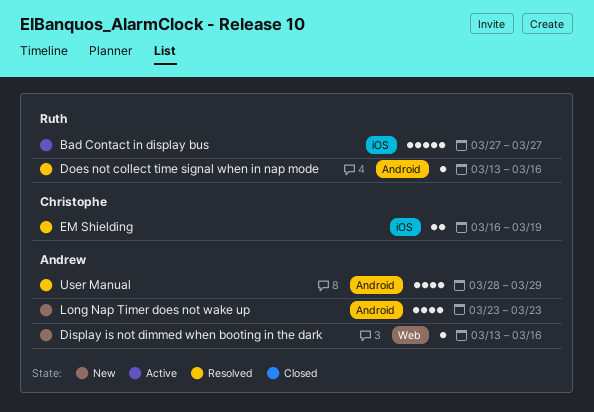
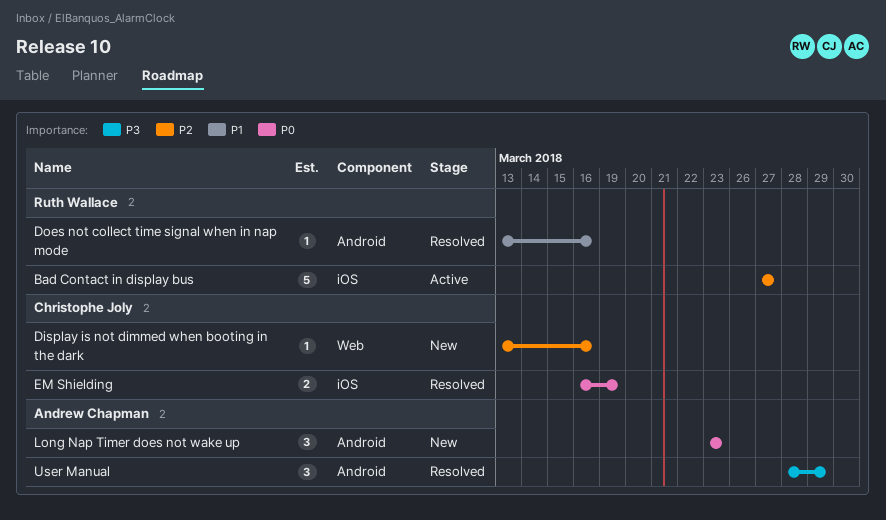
Display is not dimmed when booting in the dark, owner: Andrew Chapman -> Christophe Joly
Long Nap Timer does not wake up, estimate: 4 -> 3
User Manual, estimate: 4 -> 3

